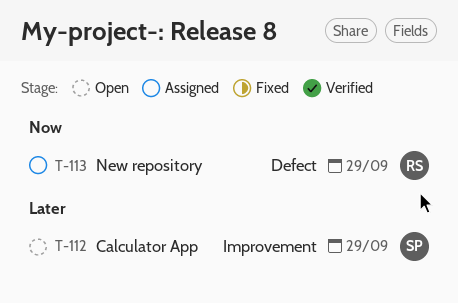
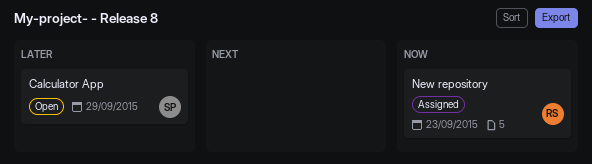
New repository, due: Sep 29 -> Sep 23

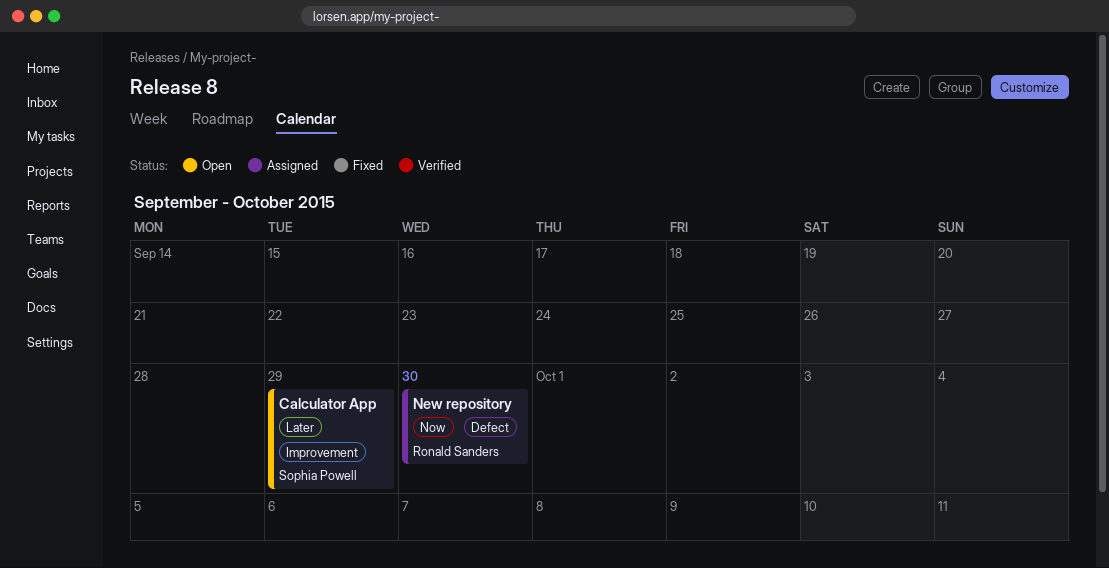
New repository, due: Sep 23 -> Sep 30

